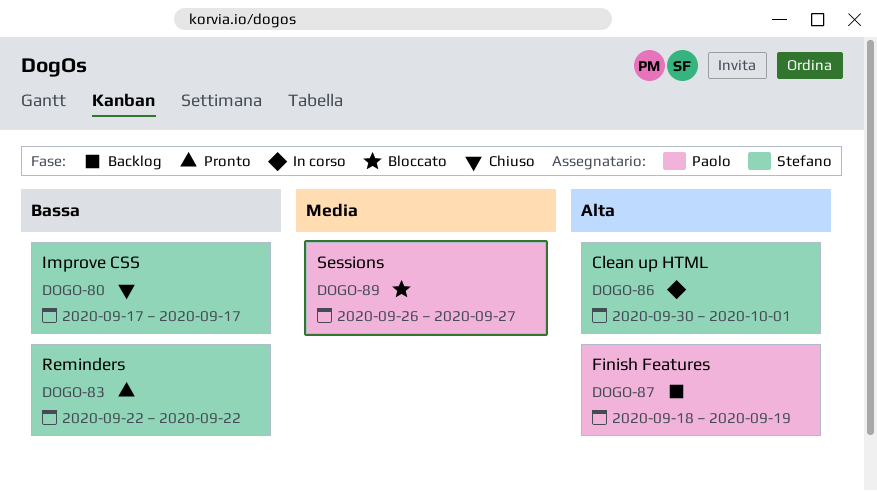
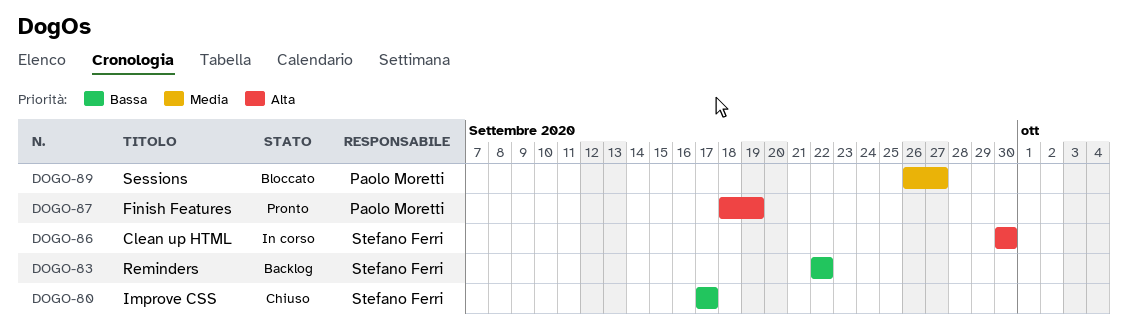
DOGO-83, status: Pronto -> Backlog
DOGO-86, due: Oct 1 -> Sep 30
DOGO-87, status: Backlog -> Pronto

